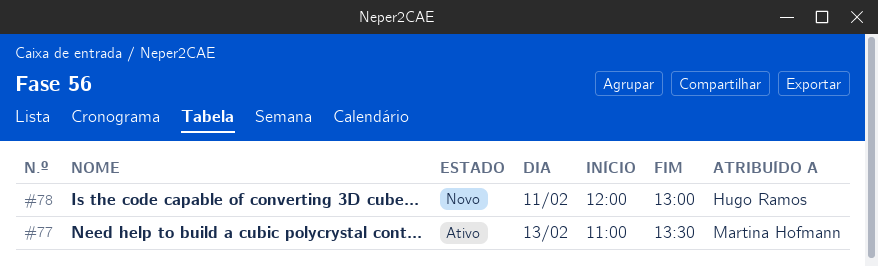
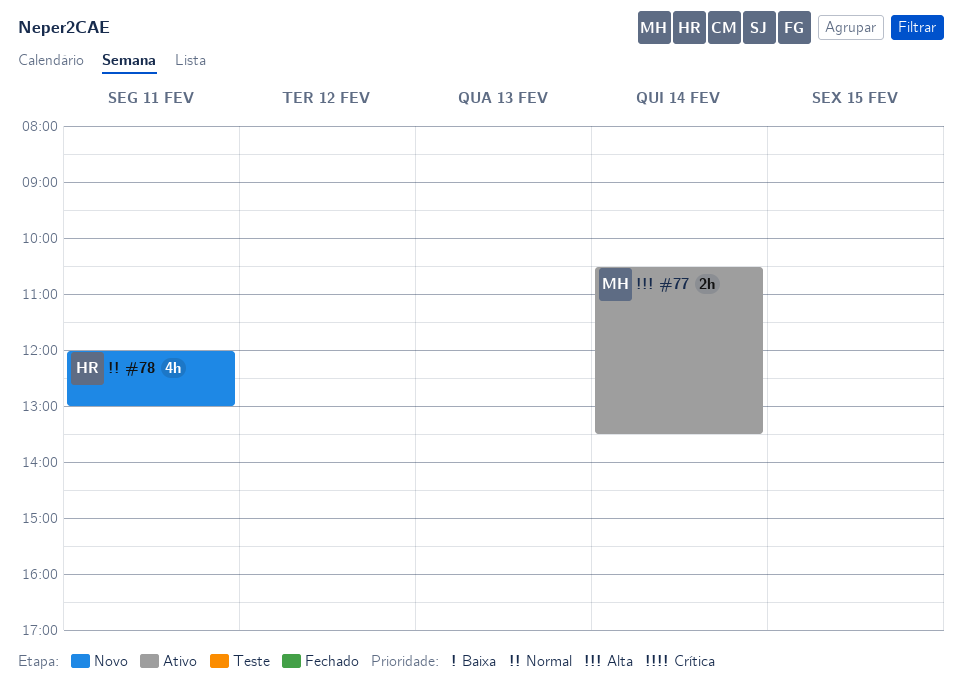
#77, day: Feb 13 -> Feb 14
#77, begins: 11:00 -> 10:30

